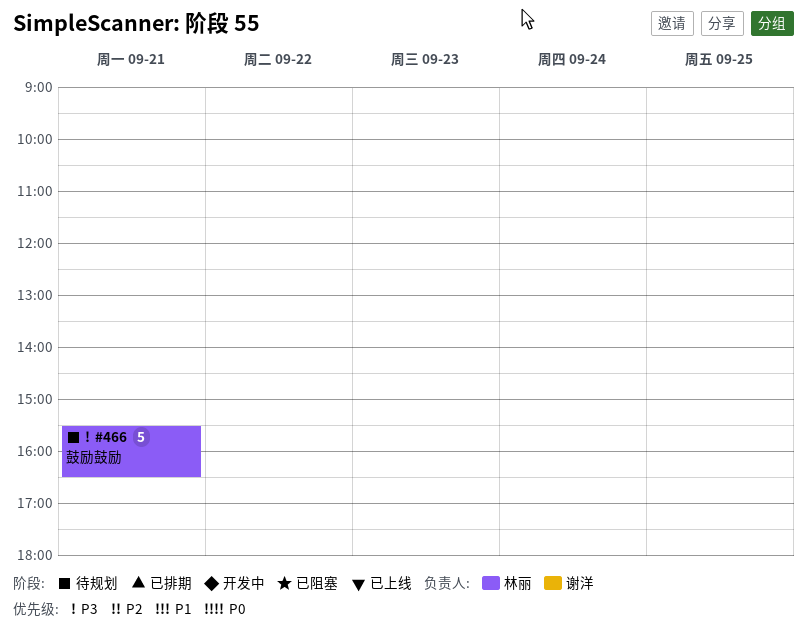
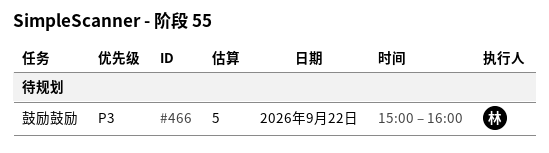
#466, day: Sep 21 -> Sep 22
#466, begins: 15:30 -> 15:00
#466, ends: 16:30 -> 16:00

